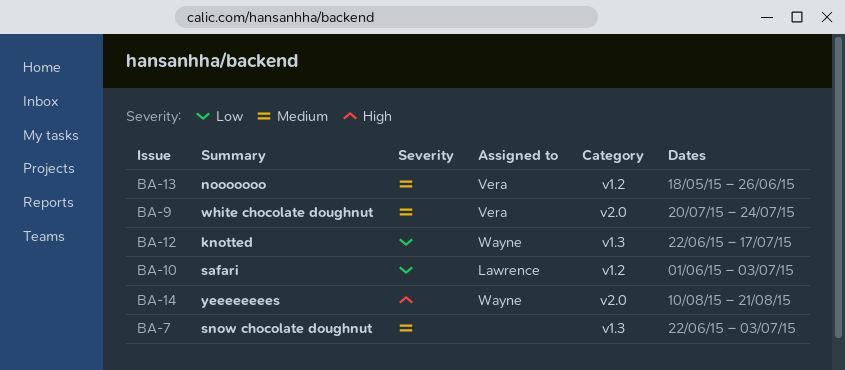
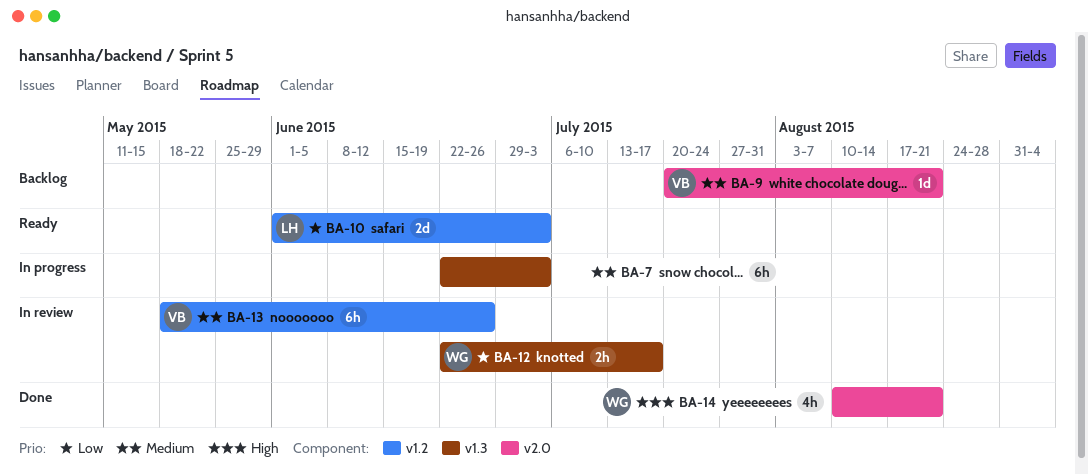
BA-9, due: Jul 24 -> Aug 21

